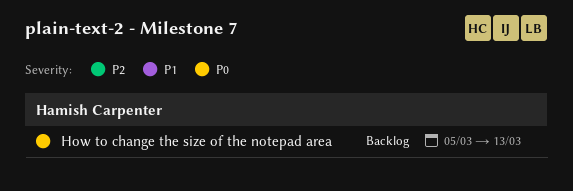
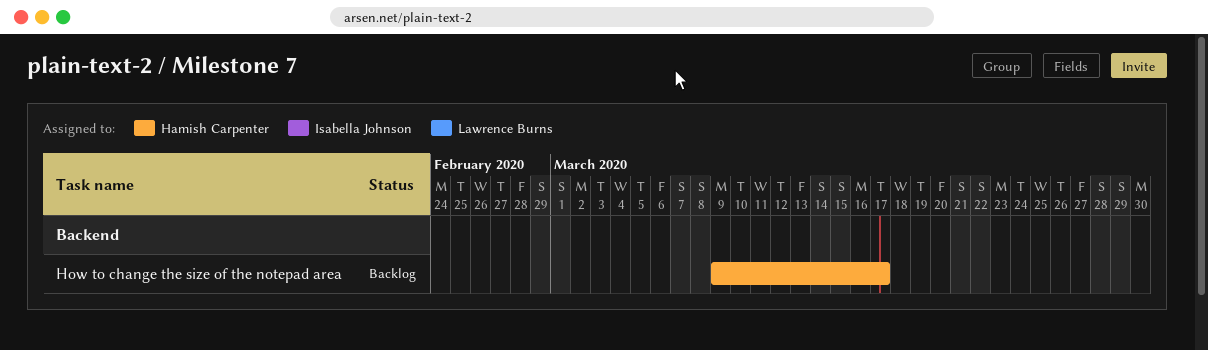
How to change the size of the notepad area, start: Mar 5 -> Mar 9
How to change the size of the notepad area, due: Mar 13 -> Mar 17

